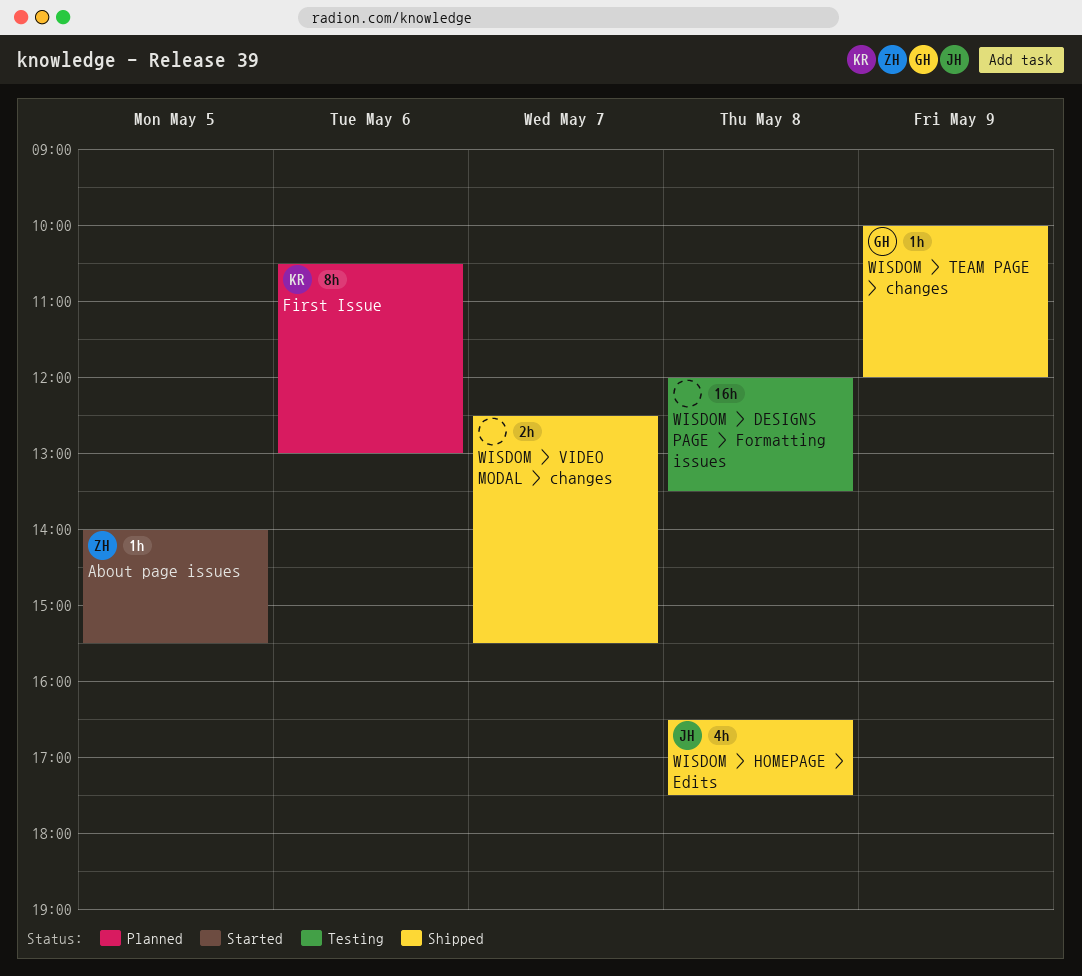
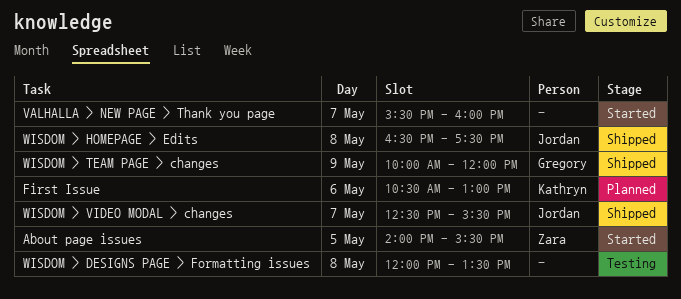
VALHALLA > NEW PAGE > Thank you page: none -> present
WISDOM > VIDEO MODAL > changes, owner: none -> Jordan

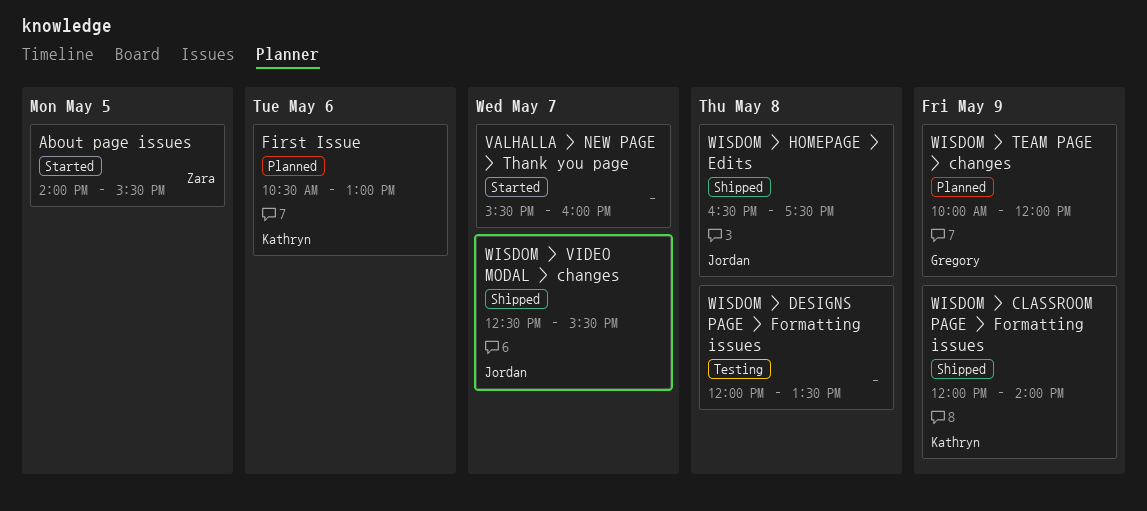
WISDOM > CLASSROOM PAGE > Formatting issues: none -> present
WISDOM > TEAM PAGE > changes, status: Shipped -> Planned

